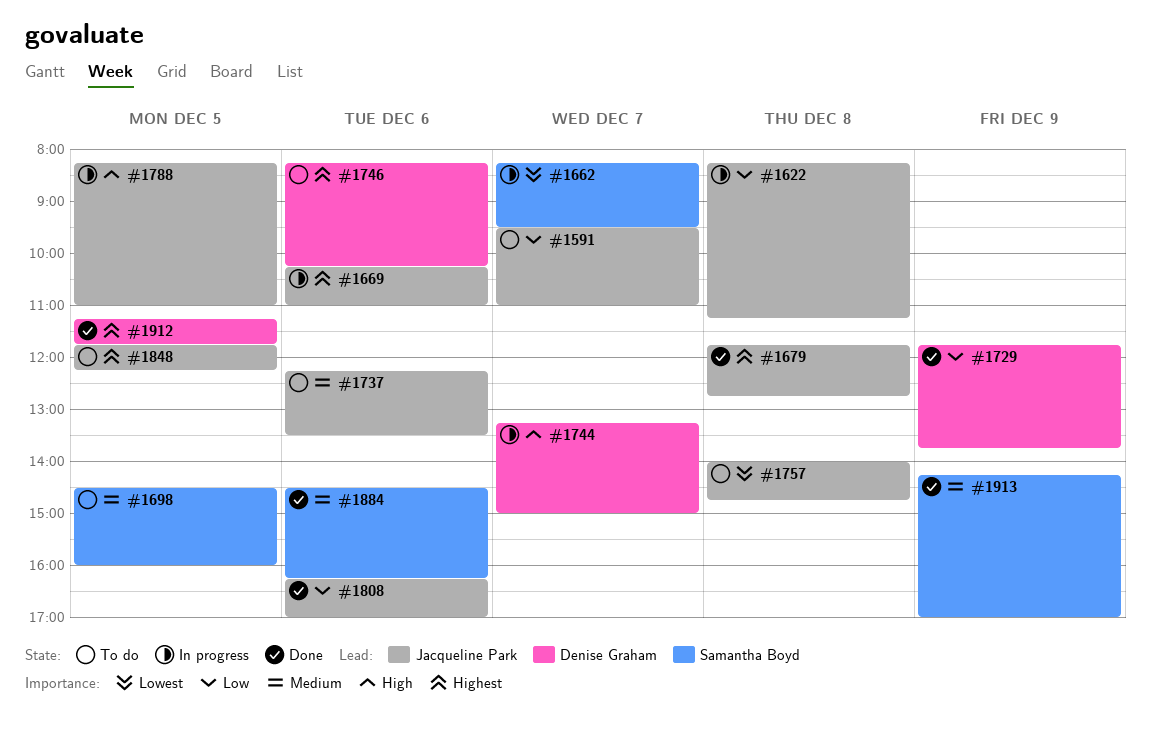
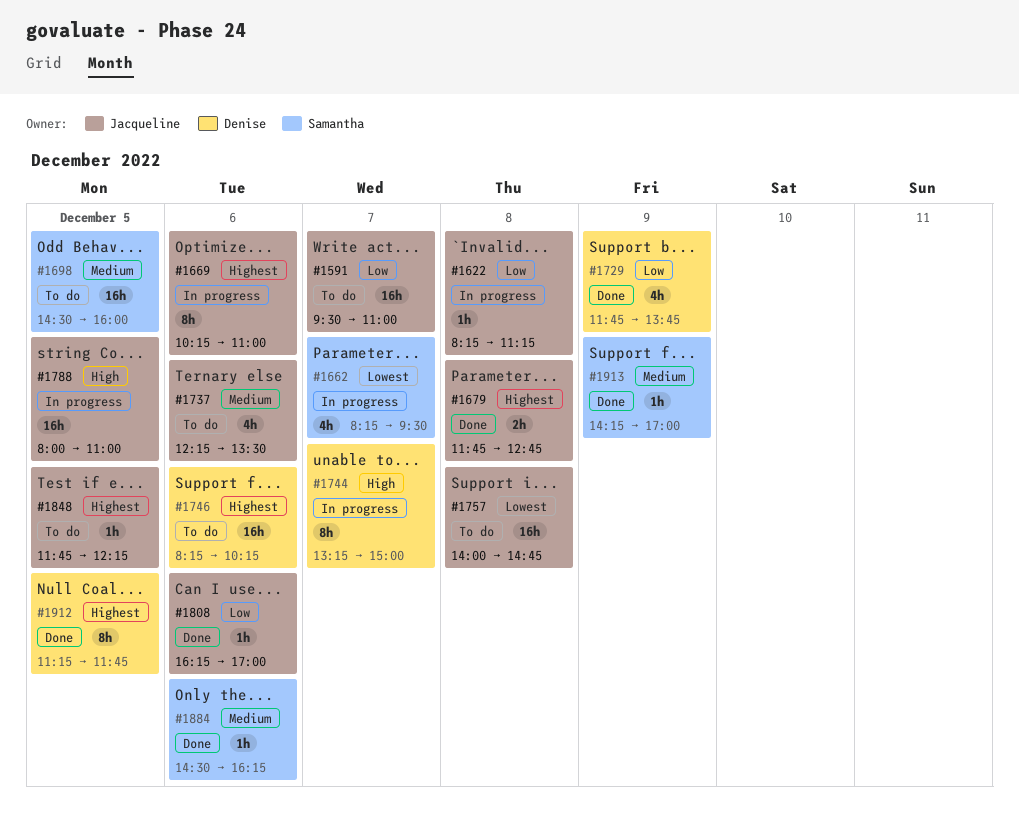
#1788, begins: 08:15 -> 08:00

